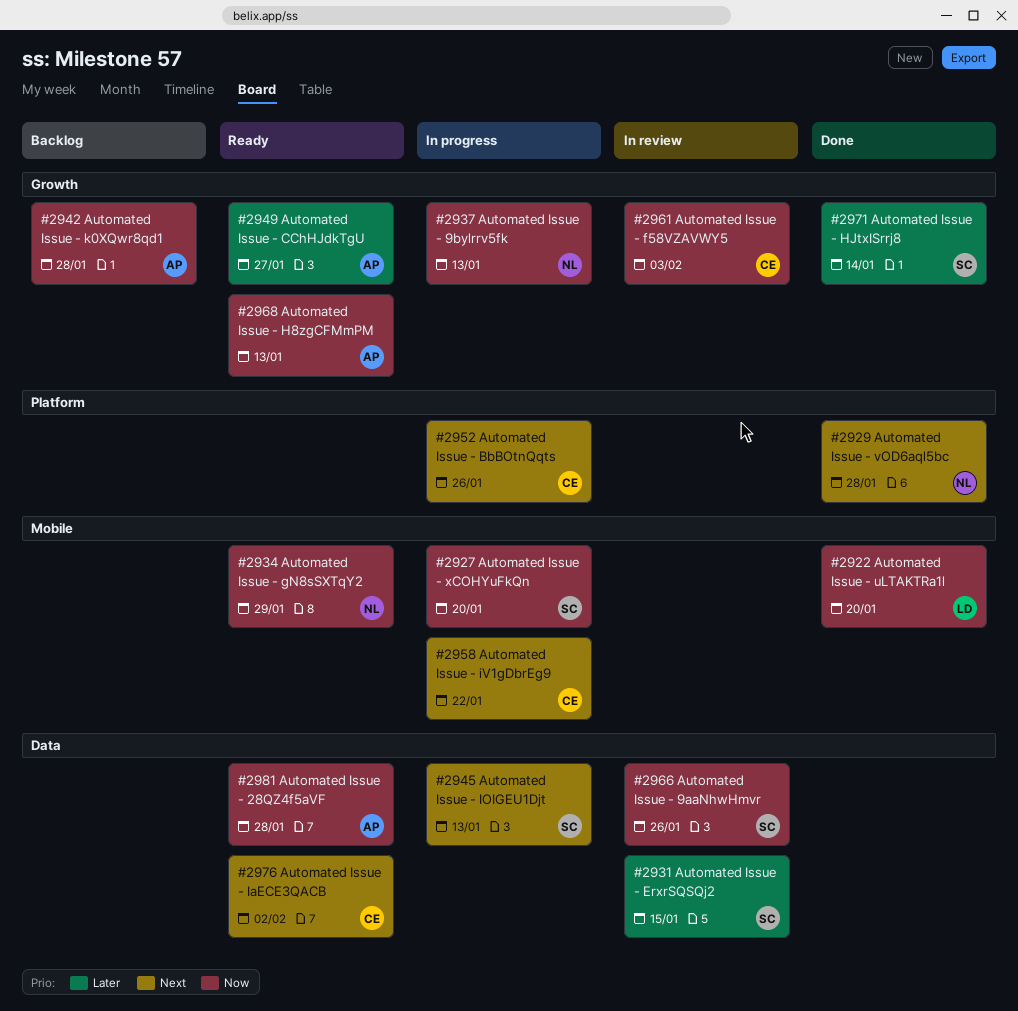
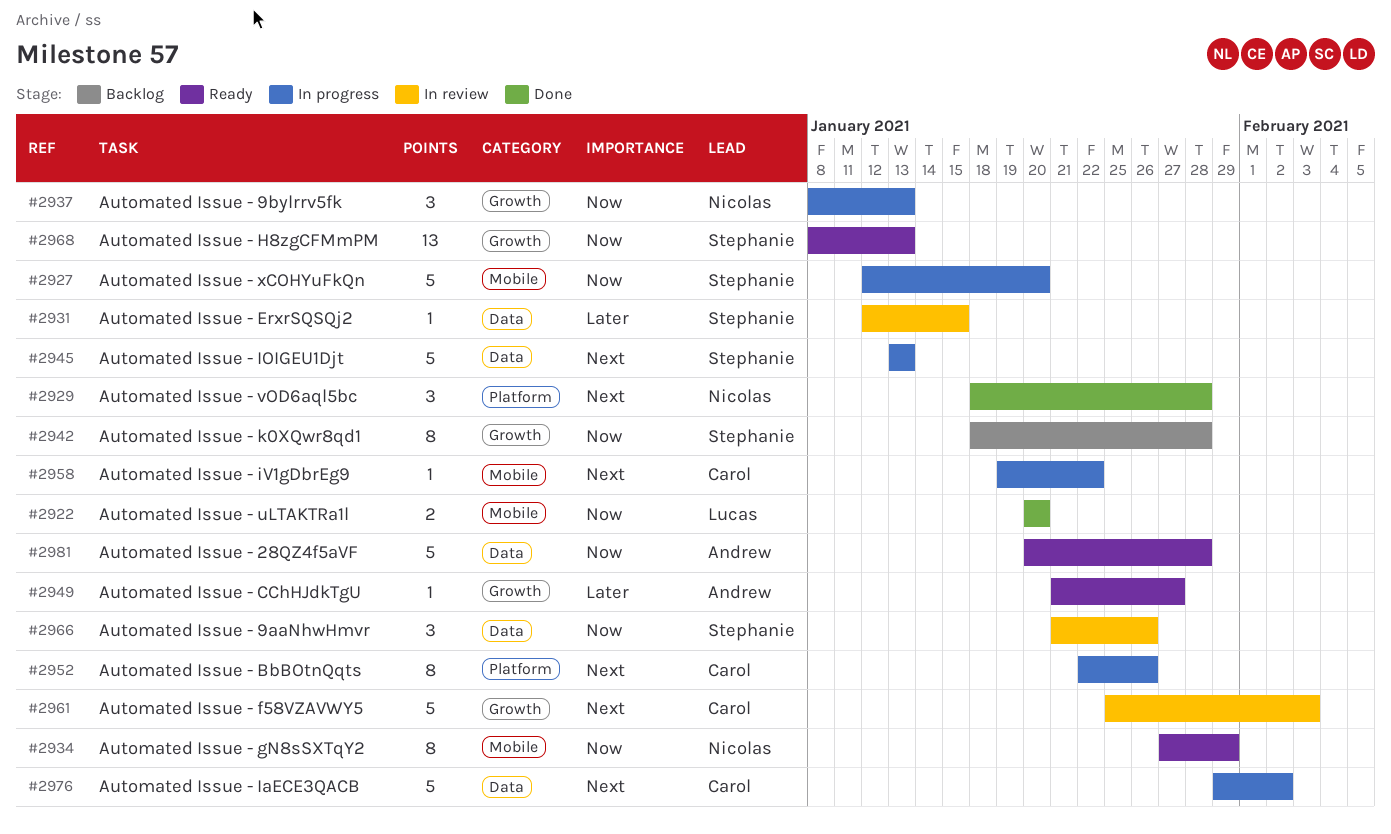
#2942, owner: Andrew -> Stephanie
#2961, priority: Now -> Next
#2968, owner: Andrew -> Stephanie
#2971: present -> none
#2976, status: Ready -> In progress

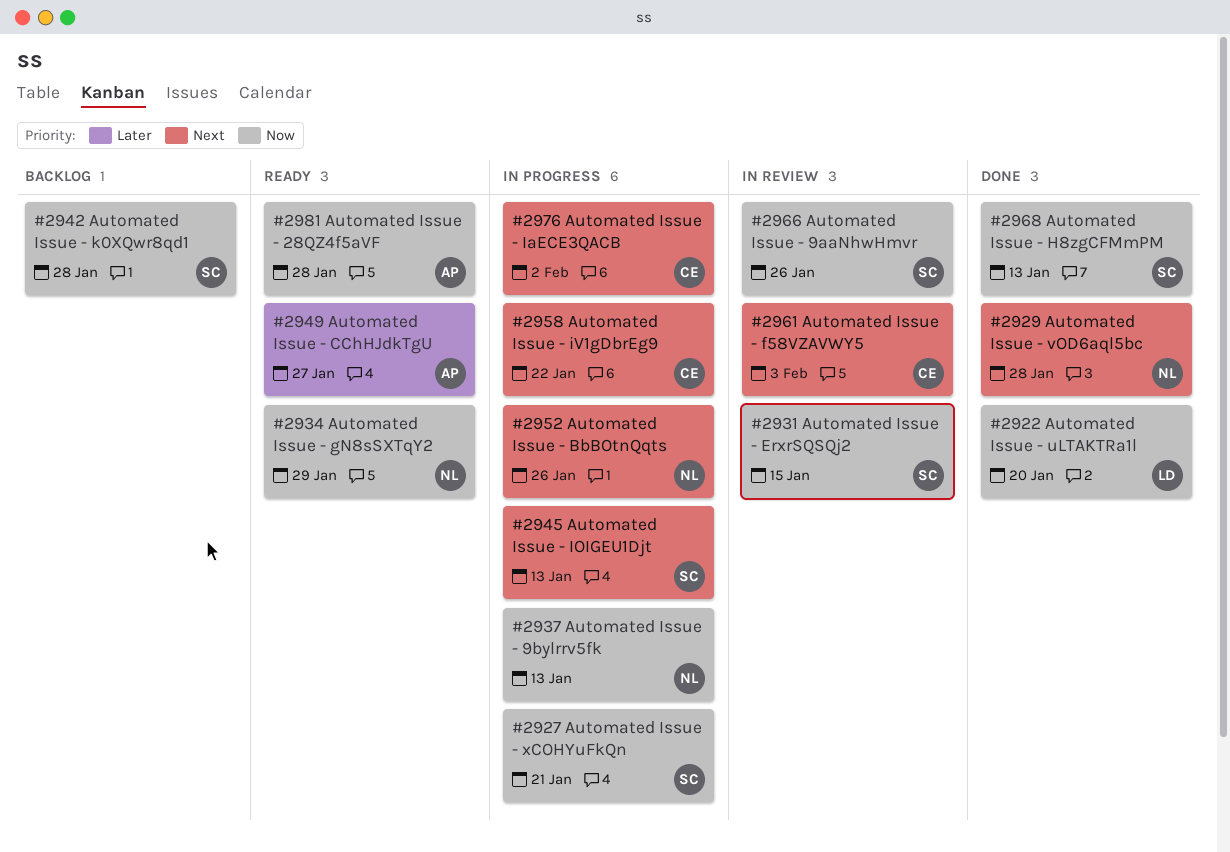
#2927, due: Jan 20 -> Jan 21
#2931, priority: Later -> Now
#2952, owner: Carol -> Nicolas
#2968, status: Ready -> Done

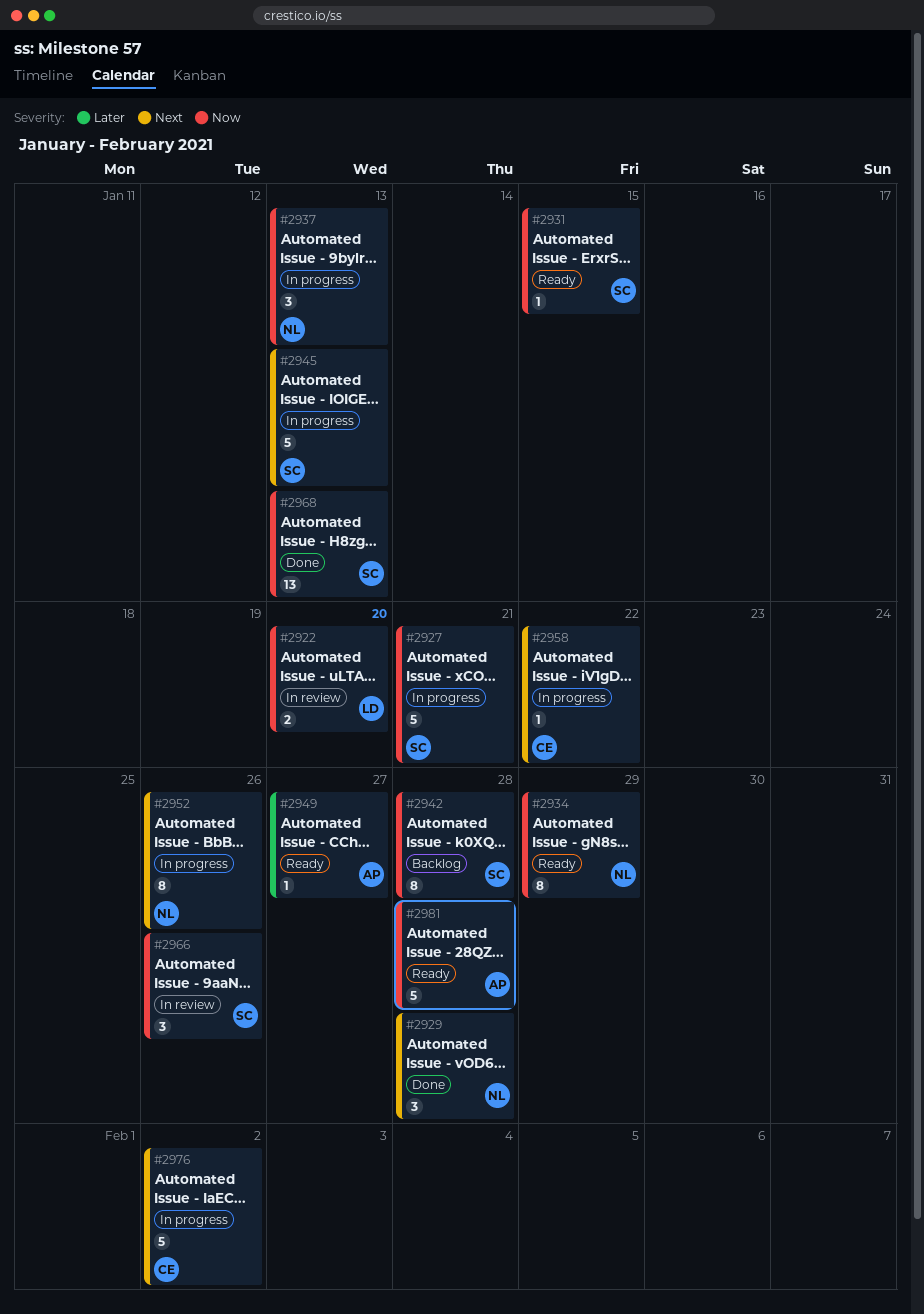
#2922, status: Done -> In review
#2931, status: In review -> Ready
#2961: present -> none

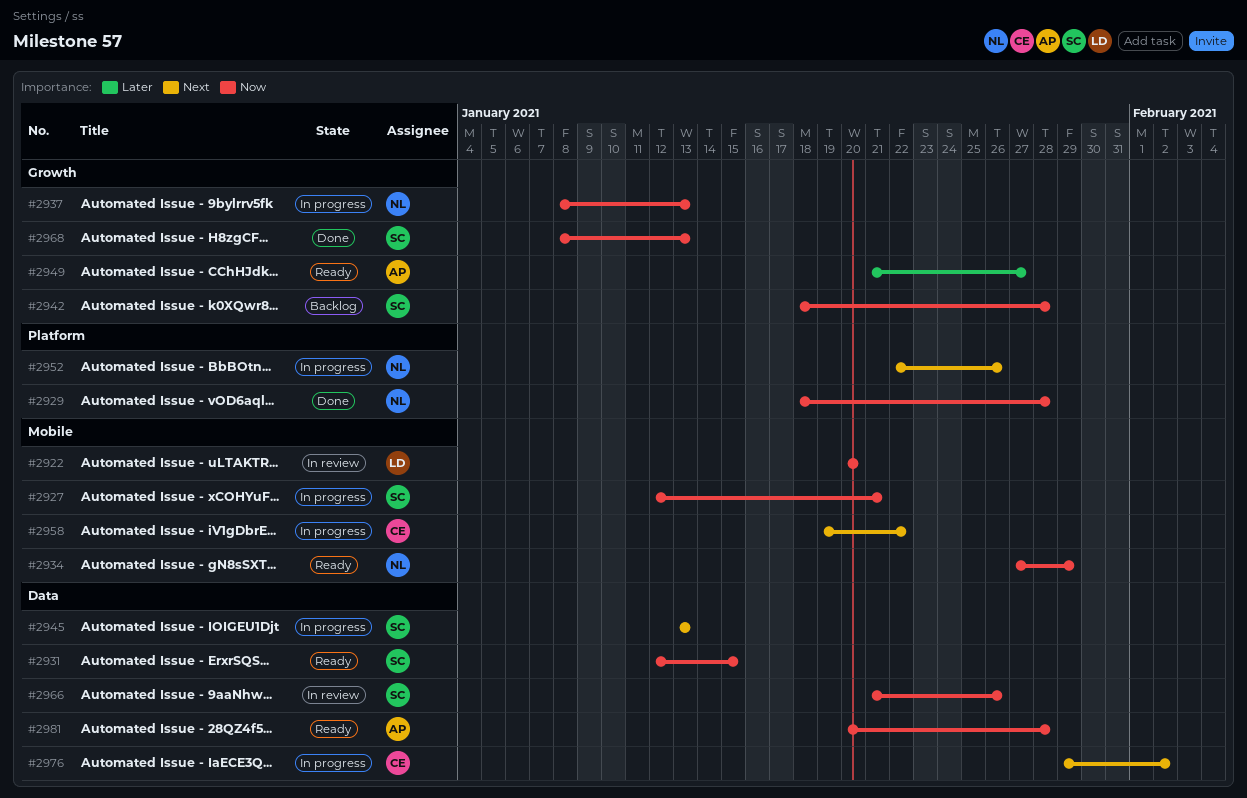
#2929, priority: Next -> Now

